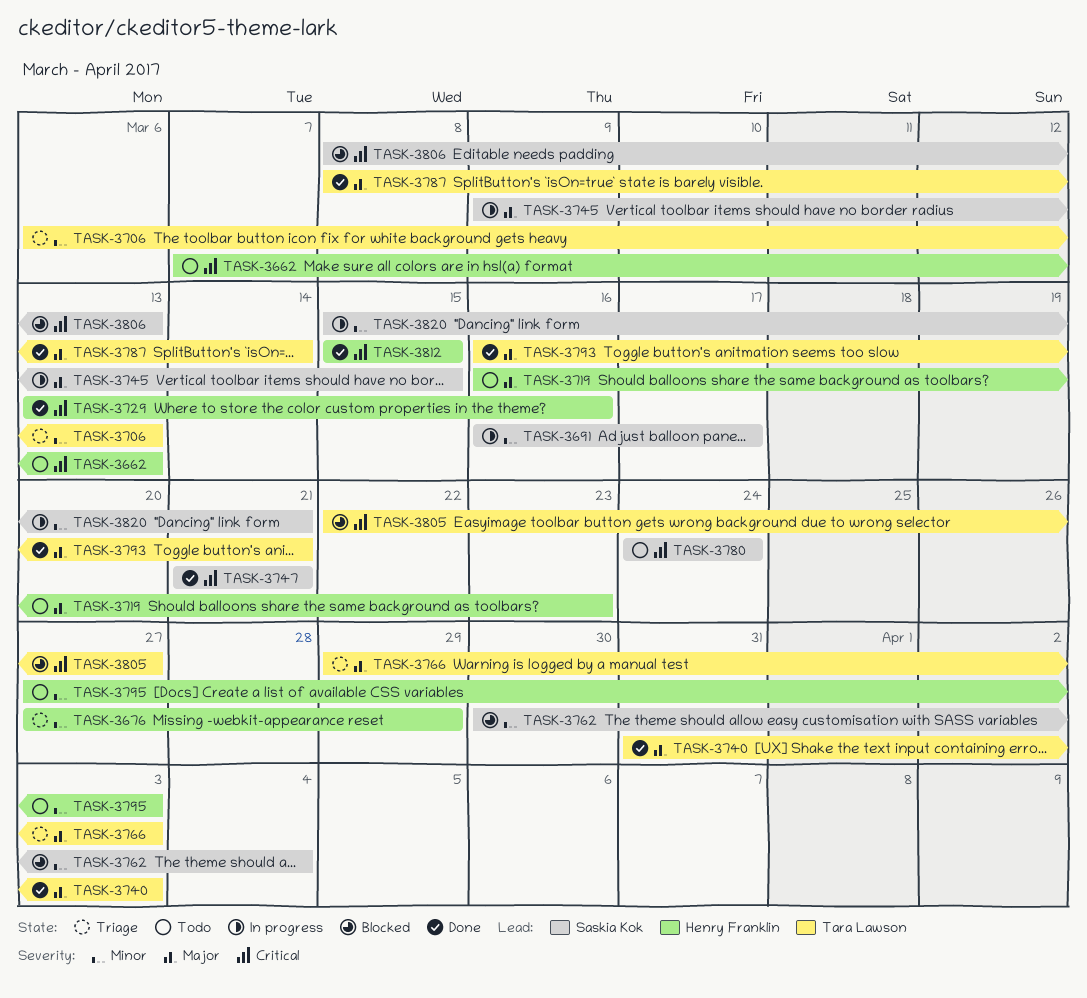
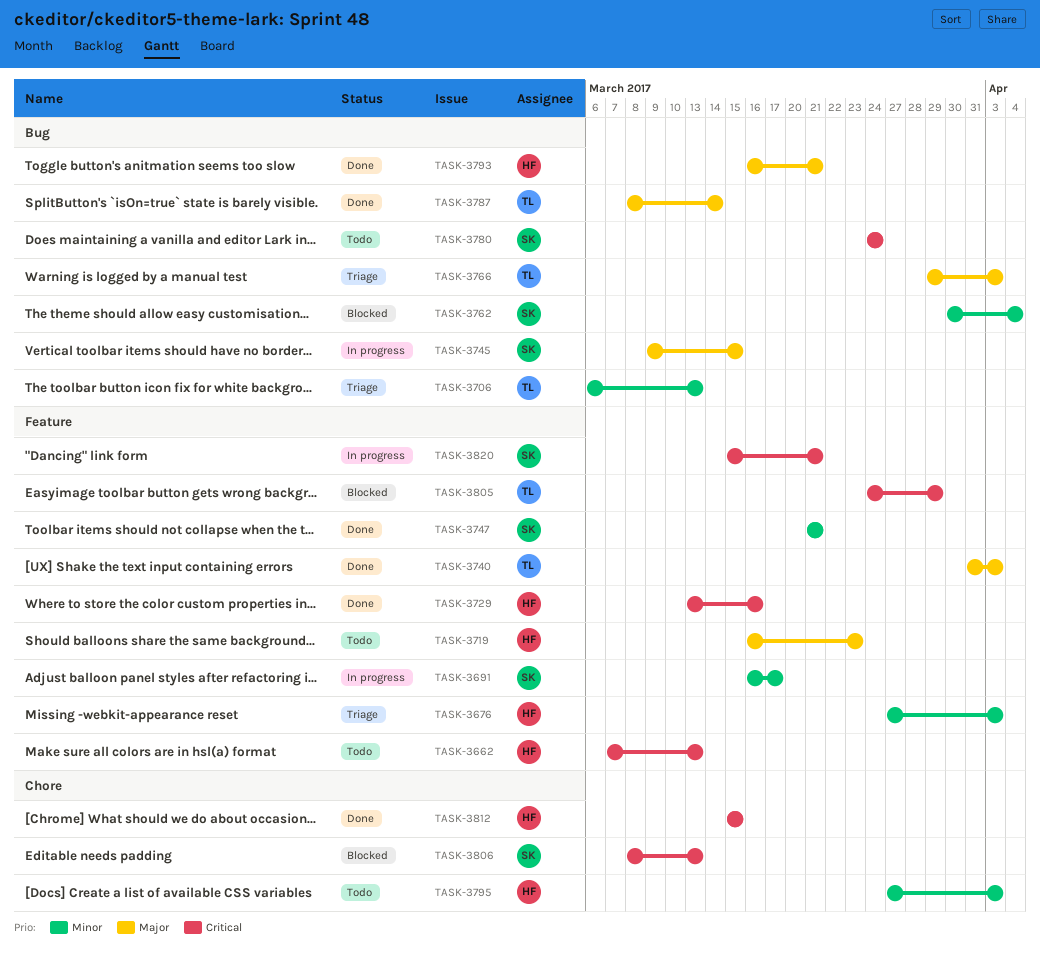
TASK-3676, due: Mar 29 -> Apr 3
TASK-3747, priority: Critical -> Minor
TASK-3793, owner: Tara Lawson -> Henry Franklin
TASK-3805, start: Mar 22 -> Mar 24
TASK-3805, due: Mar 27 -> Mar 29
TASK-3820, priority: Minor -> Critical

